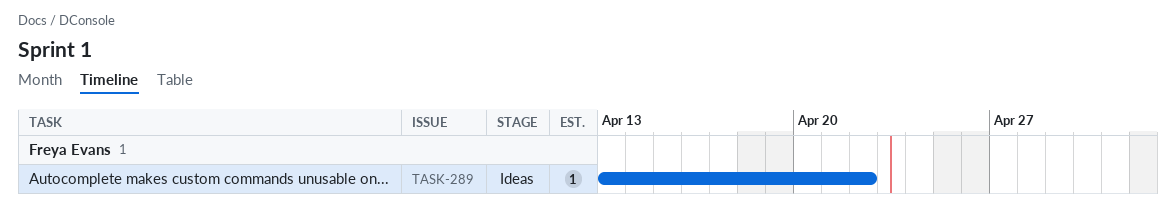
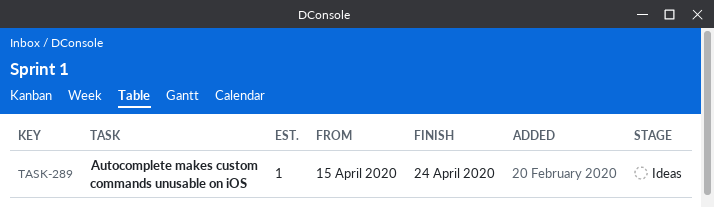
TASK-289, start: Apr 13 -> Apr 15
TASK-289, due: Apr 22 -> Apr 24

